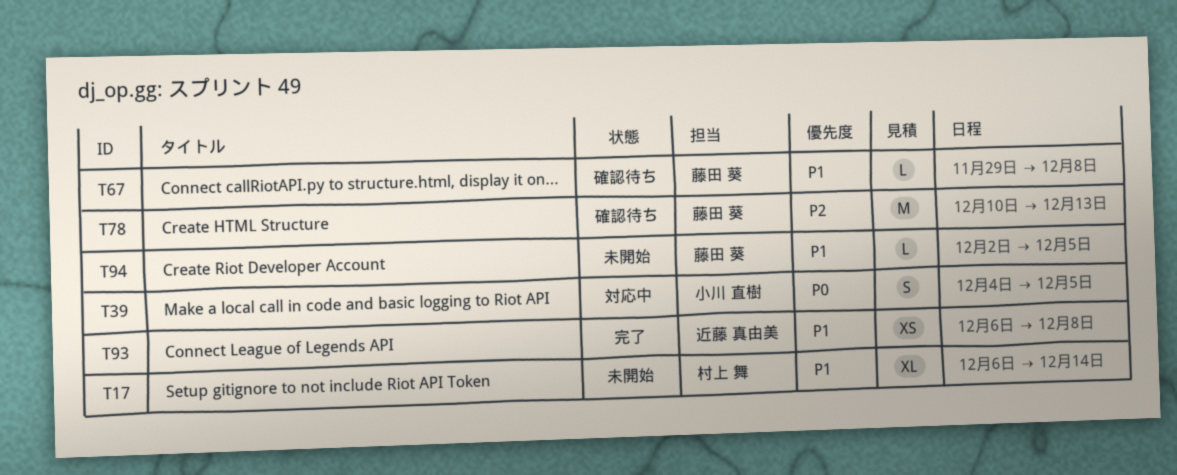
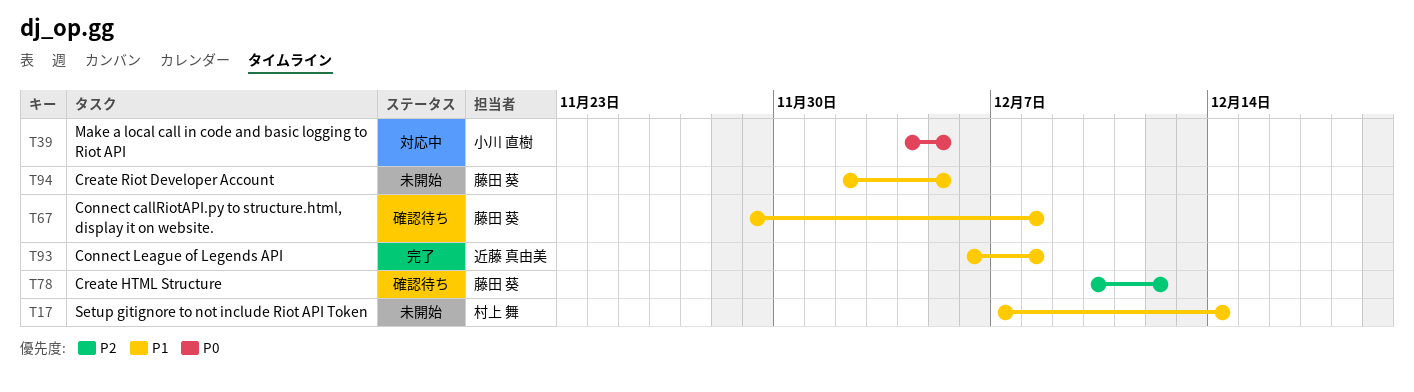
T17, start: Dec 6 -> Dec 7
T78, due: Dec 13 -> Dec 12

